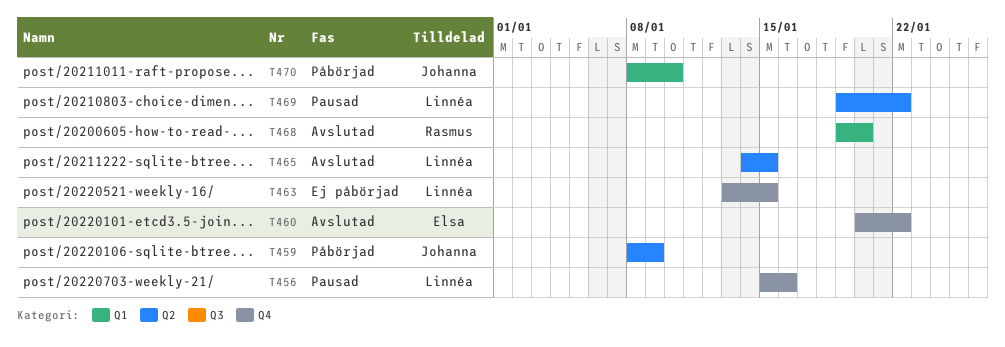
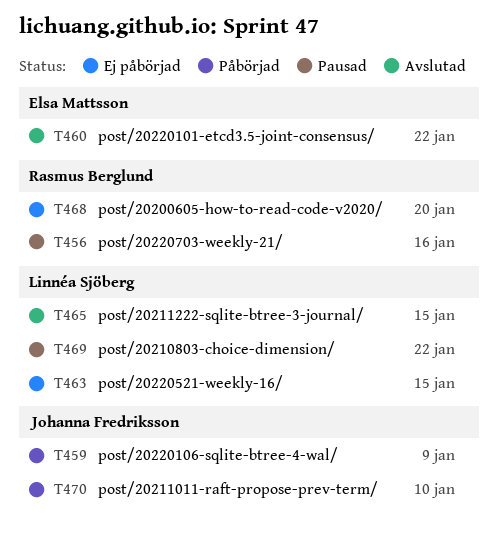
T456, owner: Linnéa Sjöberg -> Rasmus Berglund
T468, status: Avslutad -> Ej påbörjad

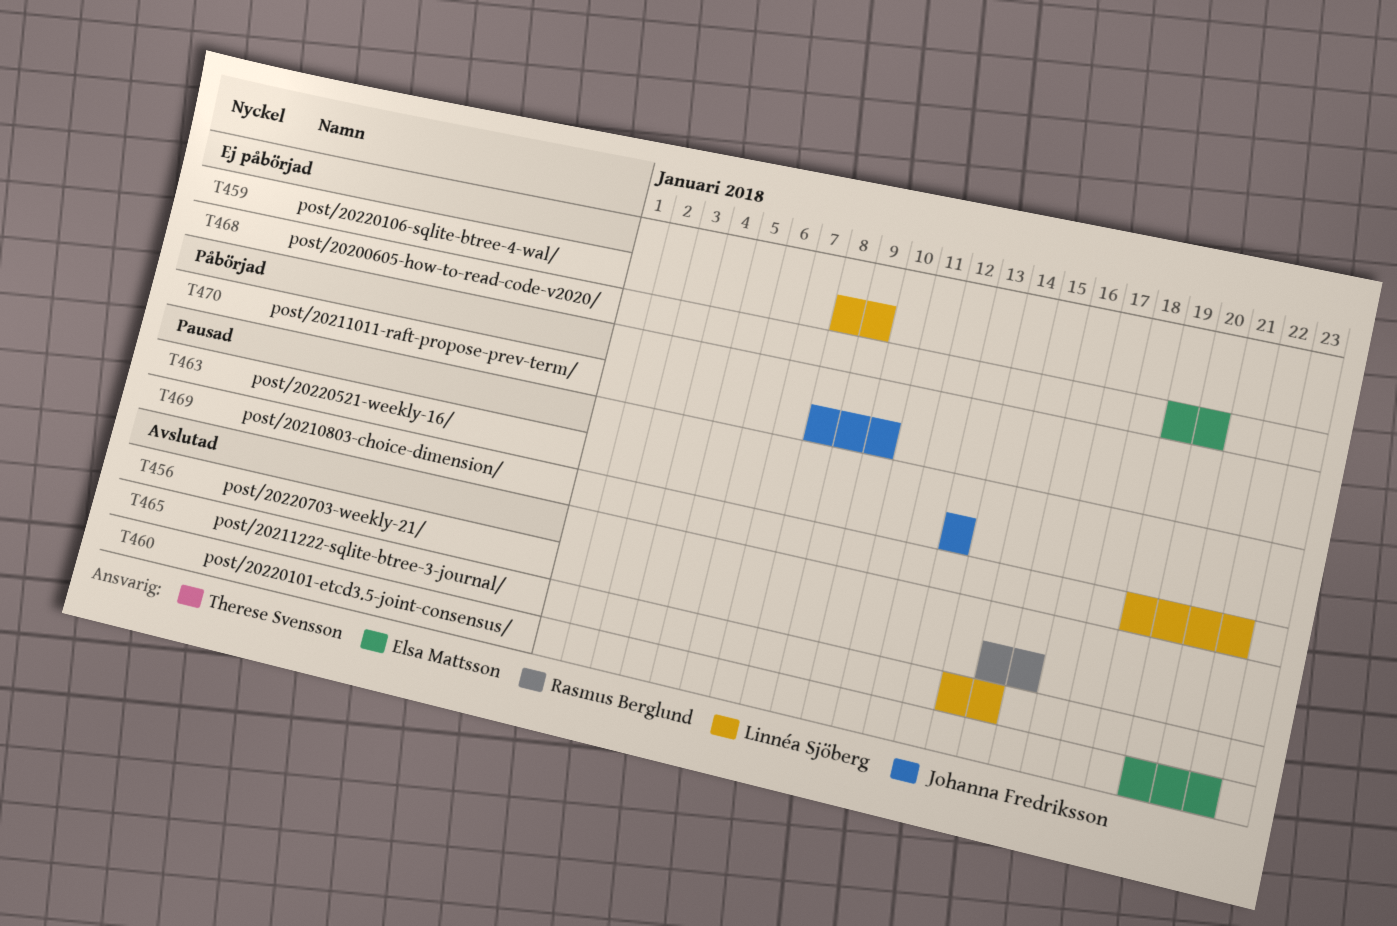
T456, status: Pausad -> Avslutad
T459, status: Påbörjad -> Ej påbörjad
T459, owner: Johanna Fredriksson -> Linnéa Sjöberg
T463, status: Ej påbörjad -> Pausad
T463, owner: Linnéa Sjöberg -> Johanna Fredriksson
T463, due: Jan 15 -> Jan 13
T468, owner: Rasmus Berglund -> Elsa Mattsson

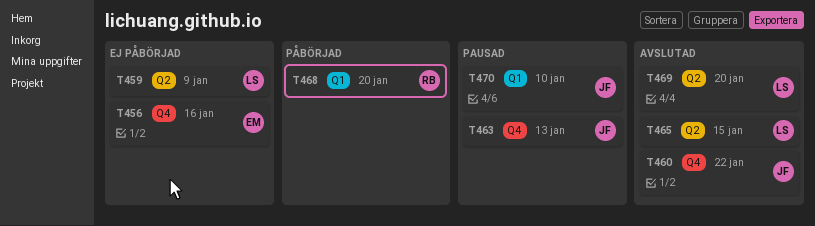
T456, status: Avslutad -> Ej påbörjad
T456, owner: Rasmus Berglund -> Elsa Mattsson
T460, owner: Elsa Mattsson -> Johanna Fredriksson
T468, status: Ej påbörjad -> Påbörjad
T468, owner: Elsa Mattsson -> Rasmus Berglund
T469, status: Pausad -> Avslutad
T469, due: Jan 22 -> Jan 20
T470, status: Påbörjad -> Pausad

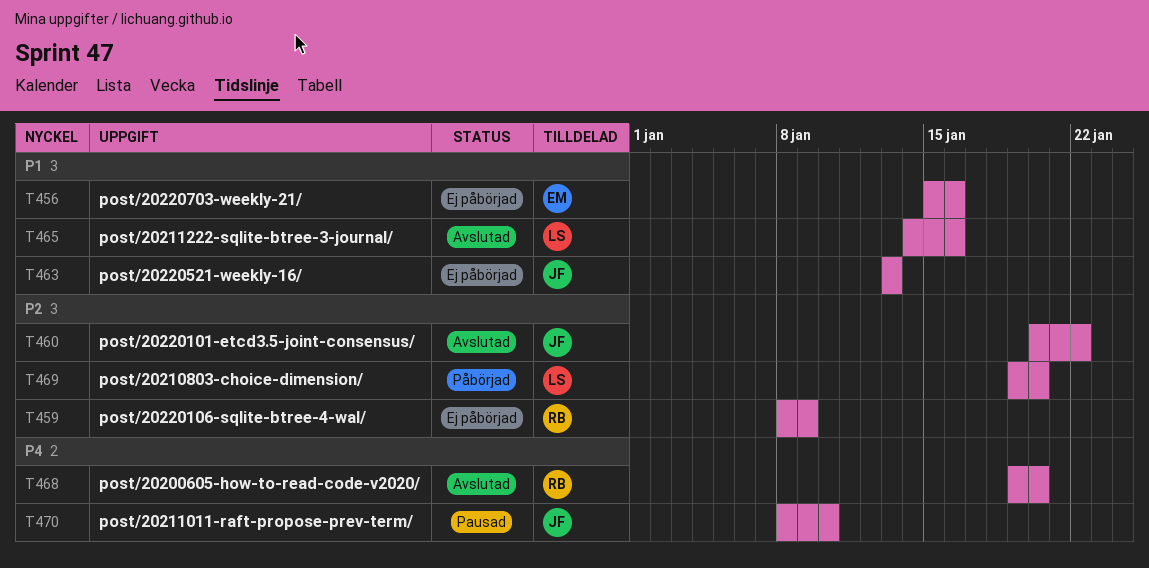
T459, owner: LS -> RB
T463, status: Pausad -> Ej påbörjad
T465, due: Jan 15 -> Jan 16
T468, status: Påbörjad -> Avslutad
T469, status: Avslutad -> Påbörjad

